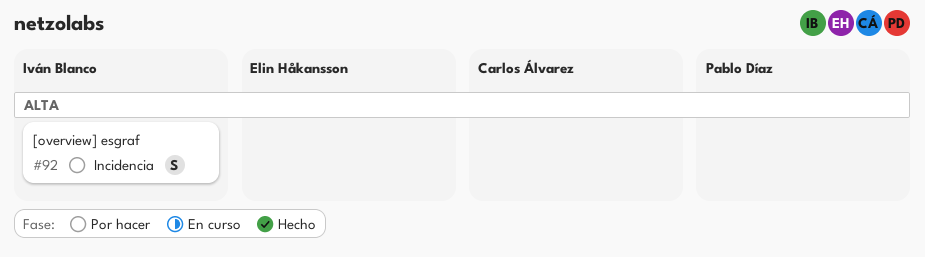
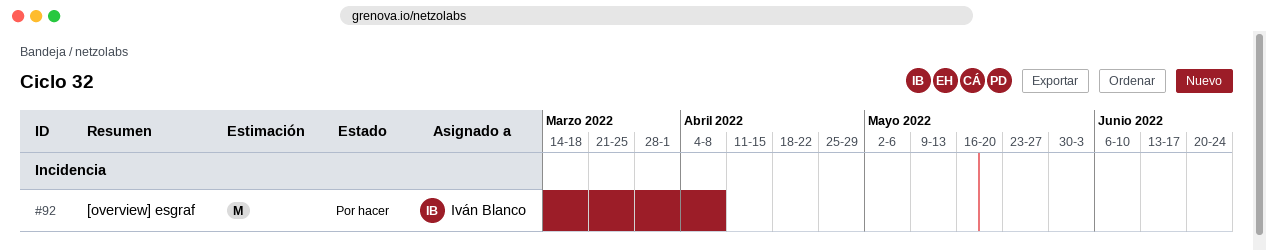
#92, estimate: S -> M

